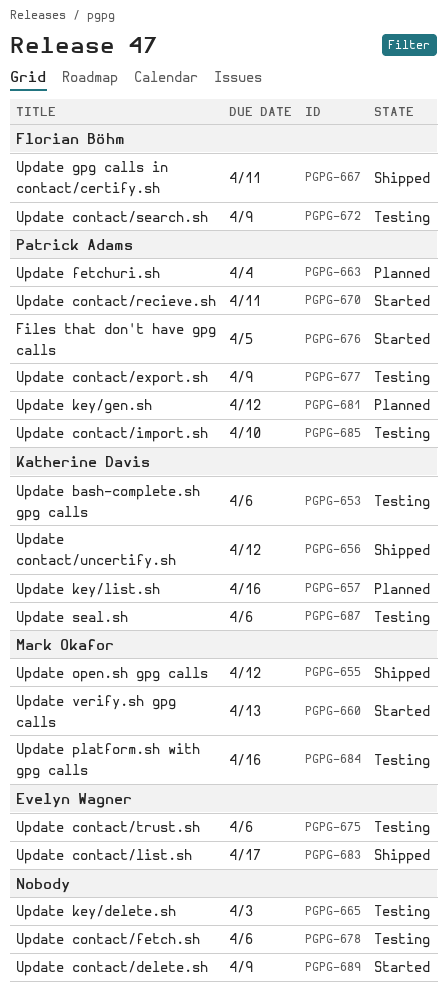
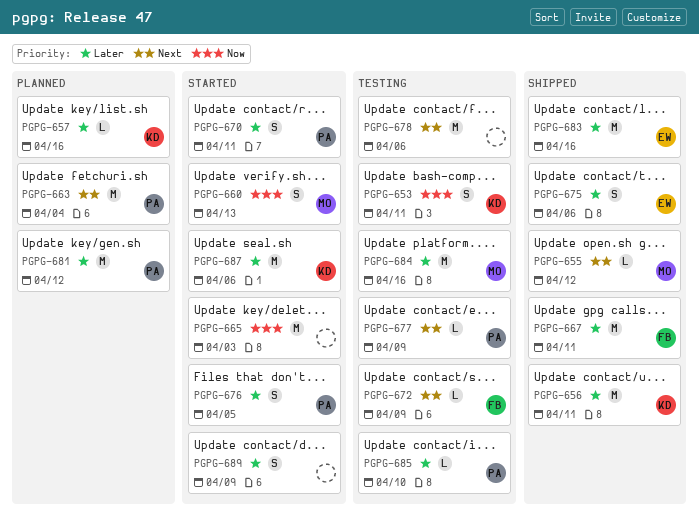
PGPG-653, due: Apr 6 -> Apr 11
PGPG-656, due: Apr 12 -> Apr 11
PGPG-665, status: Testing -> Started
PGPG-675, status: Testing -> Shipped
PGPG-683, due: Apr 17 -> Apr 16
PGPG-687, status: Testing -> Started

